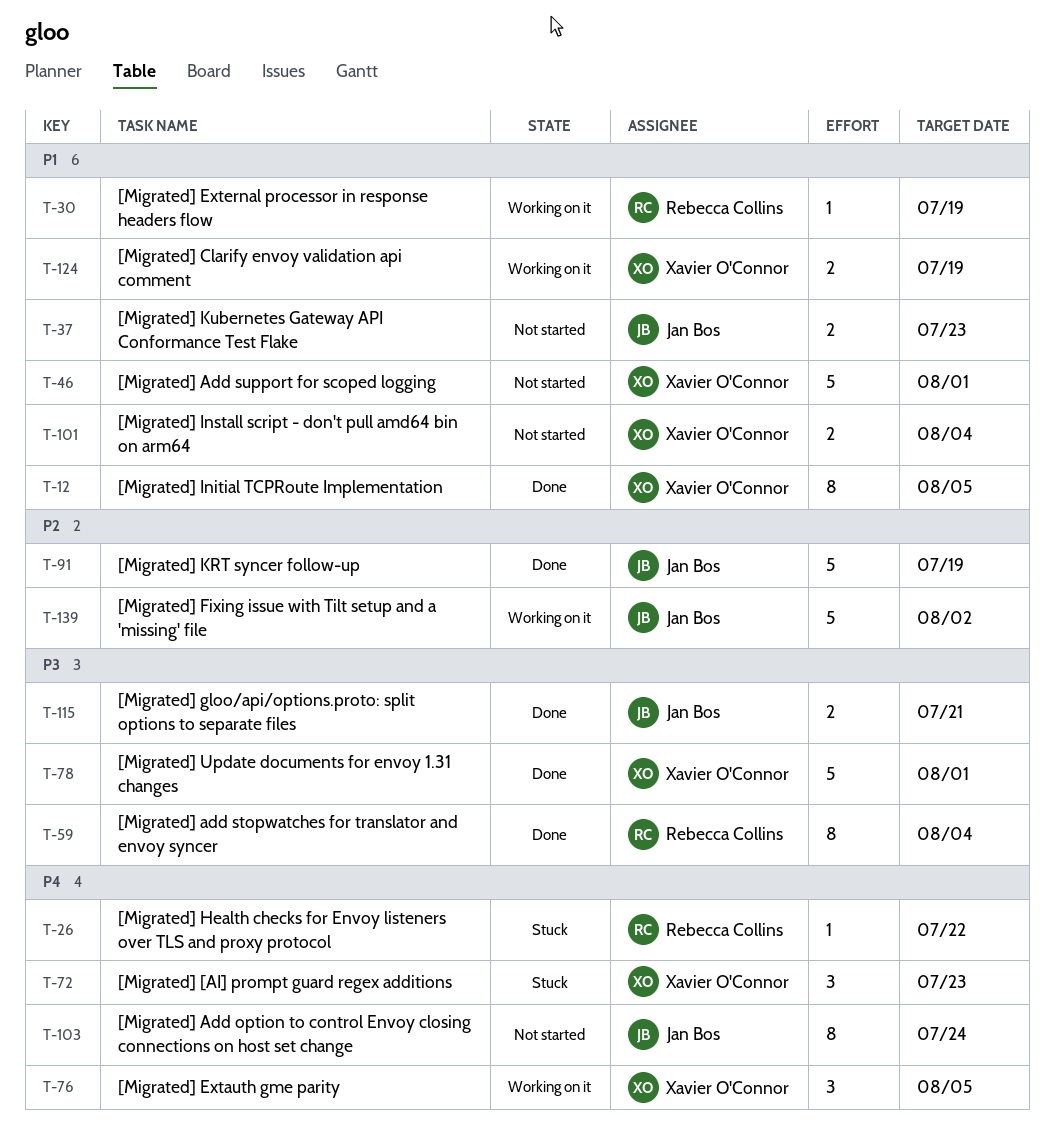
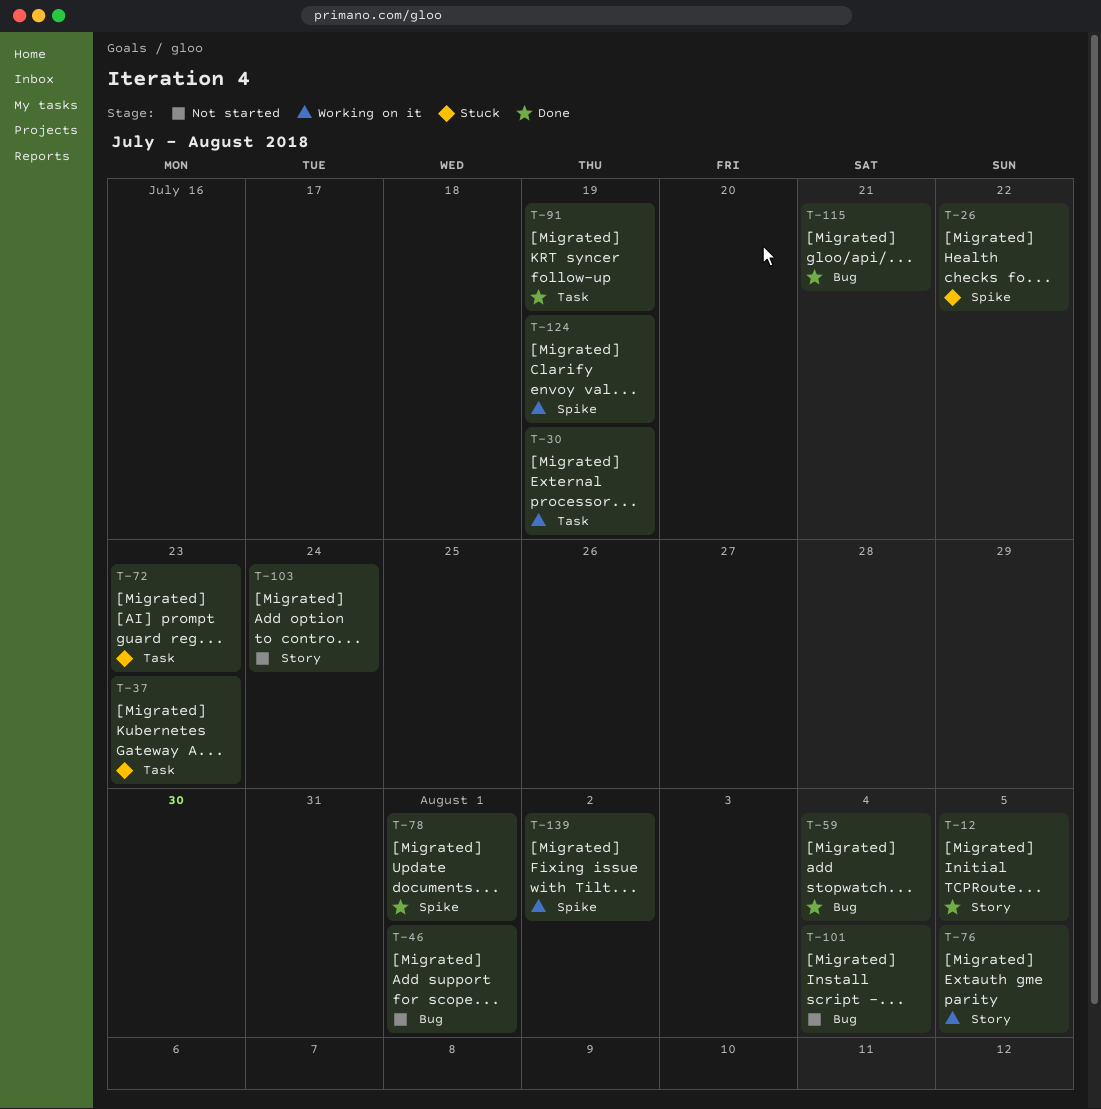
T-37, status: Not started -> Stuck

